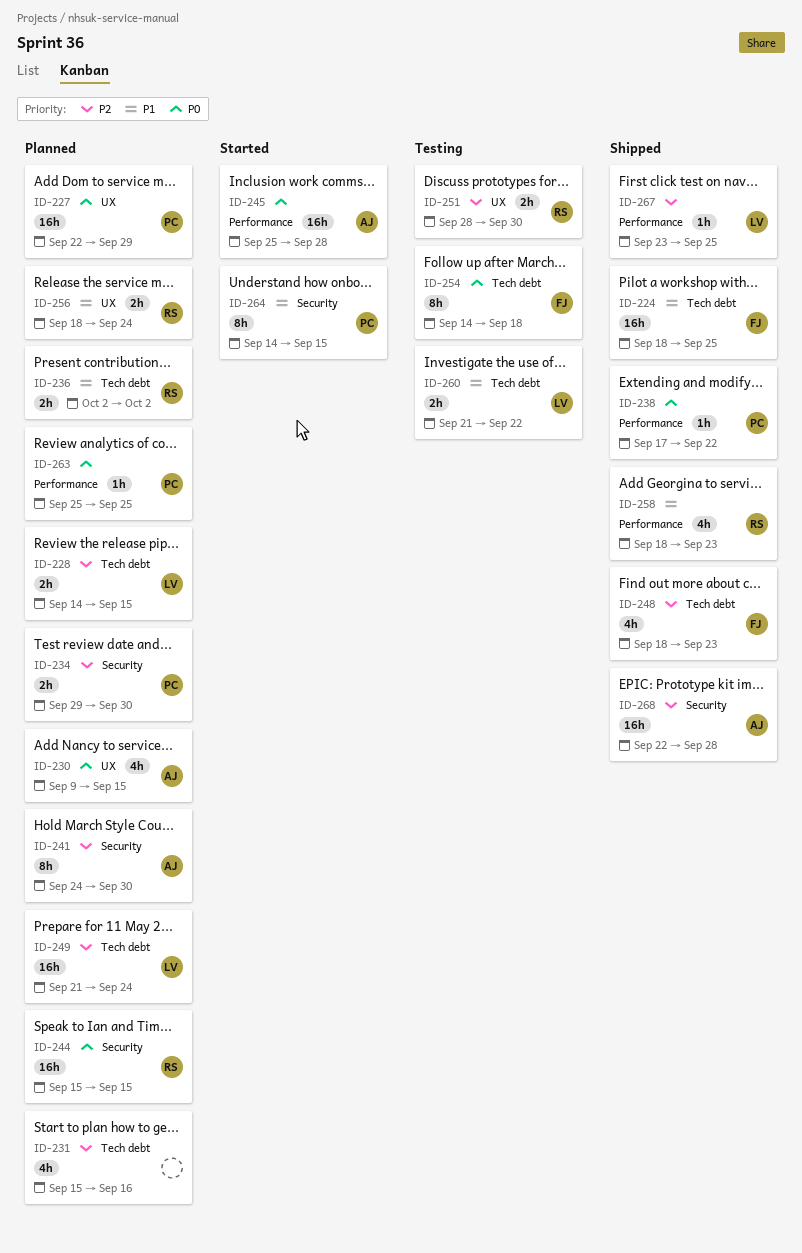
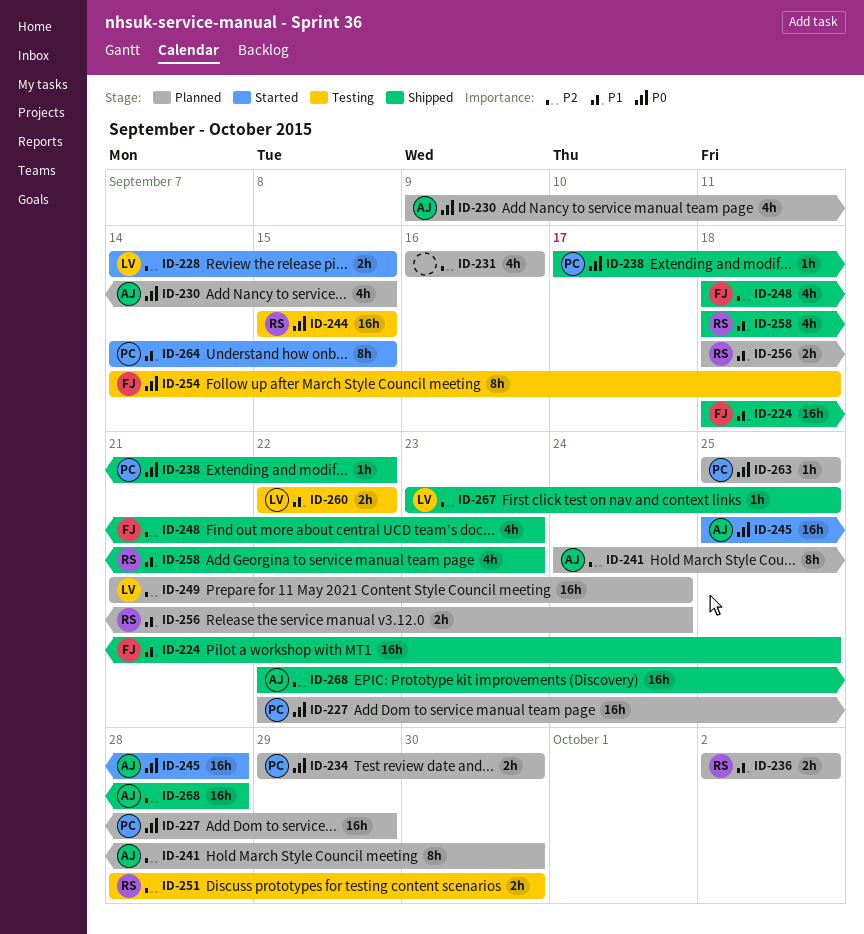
ID-228, status: Planned -> Started
ID-231, start: Sep 15 -> Sep 16
ID-234, priority: P2 -> P0
ID-244, status: Planned -> Testing
ID-260, start: Sep 21 -> Sep 22

